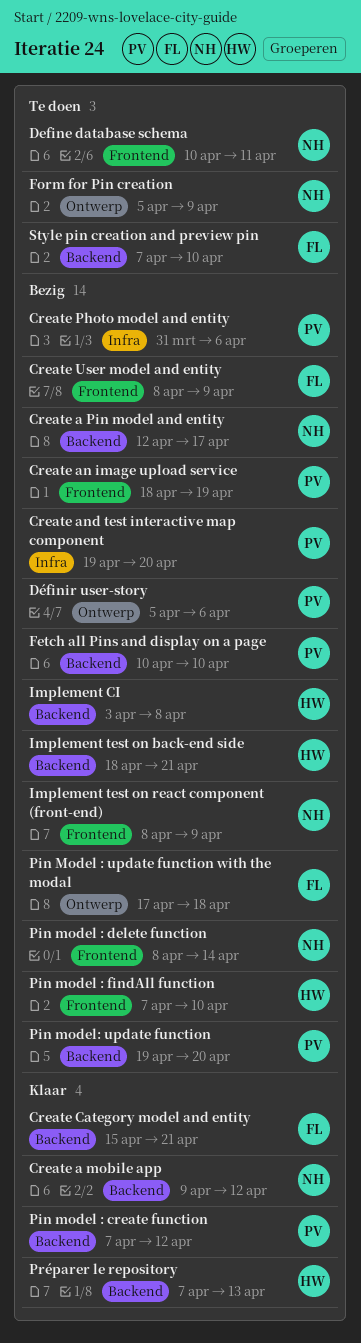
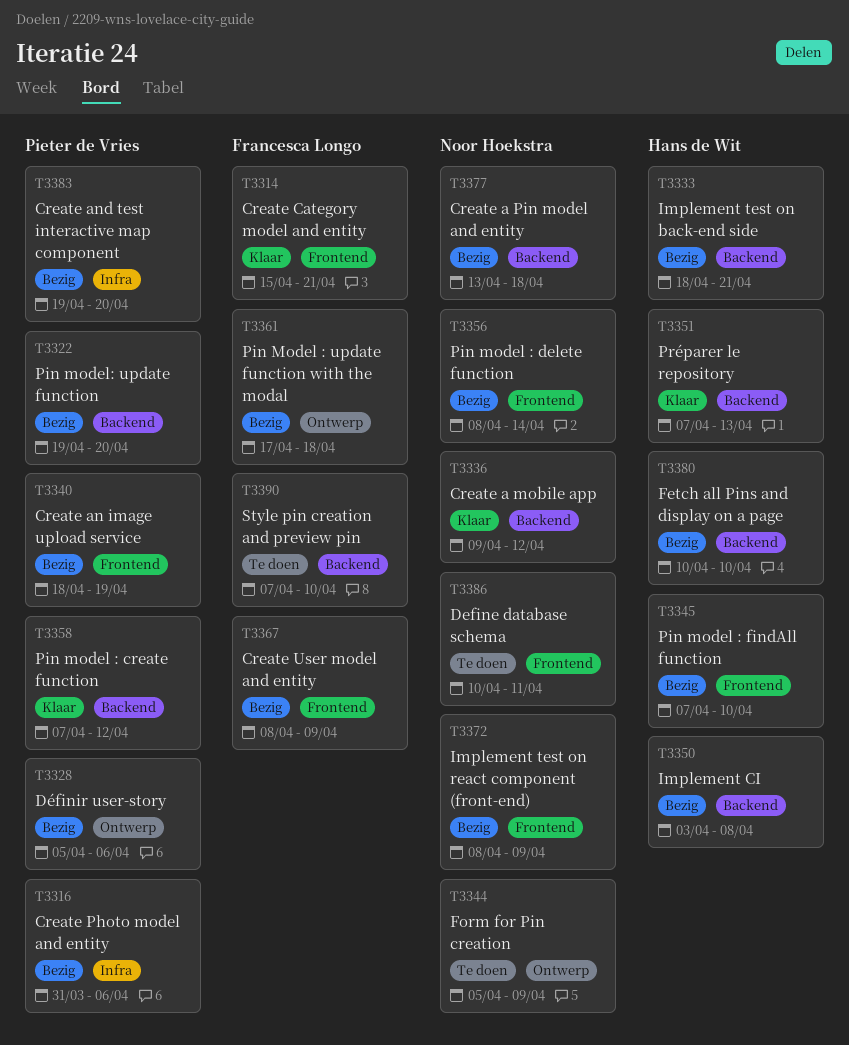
Create a Pin model and entity, start: Apr 12 -> Apr 13
Create a Pin model and entity, due: Apr 17 -> Apr 18
Create Category model and entity, label: Backend -> Frontend
Fetch all Pins and display on a page, owner: Pieter de Vries -> Hans de Wit

